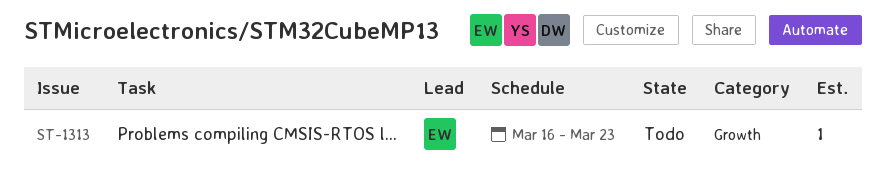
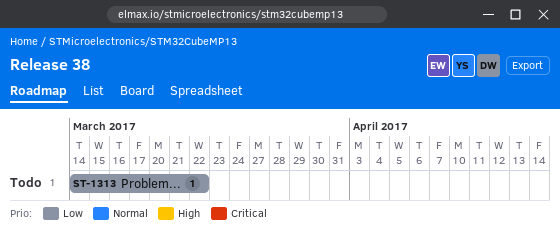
ST-1313, start: Mar 16 -> Mar 14
ST-1313, due: Mar 23 -> Mar 22

